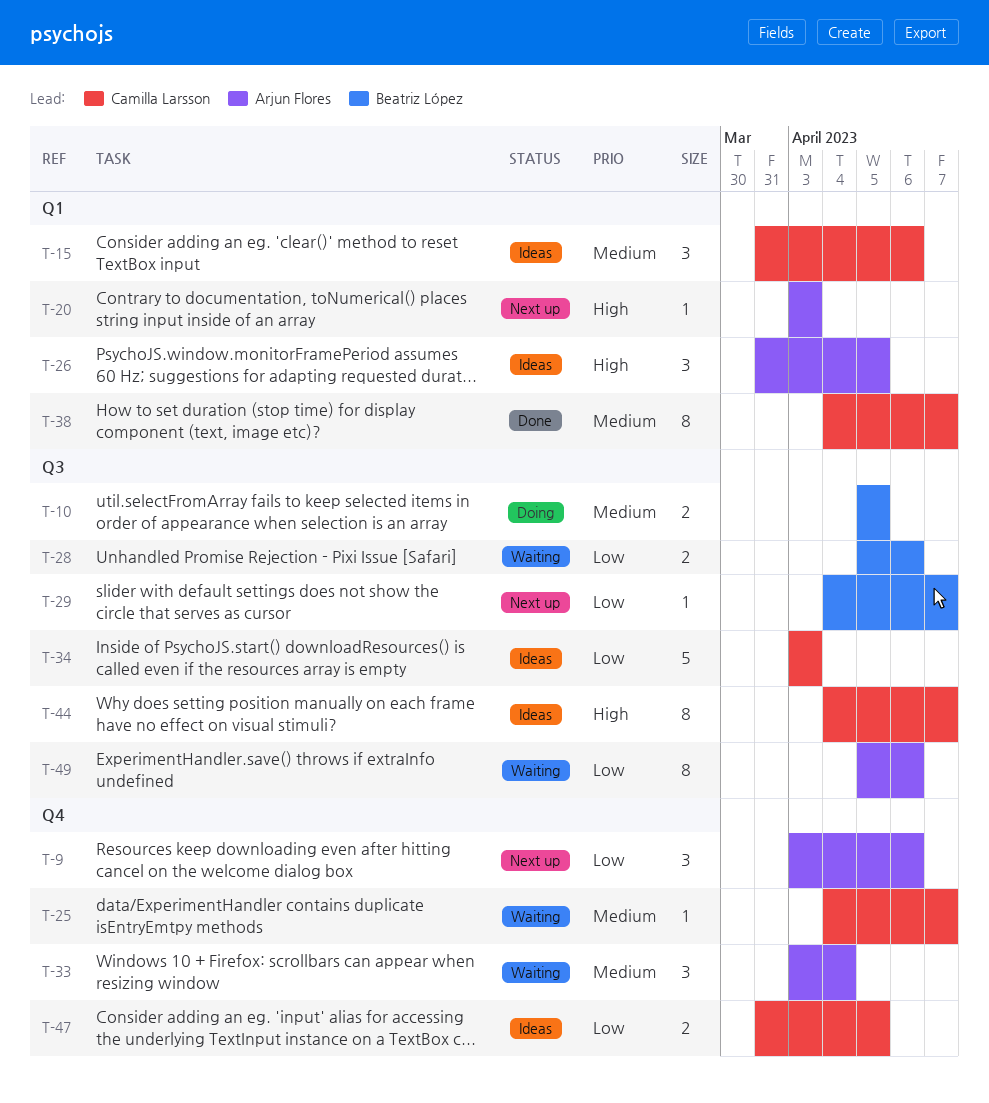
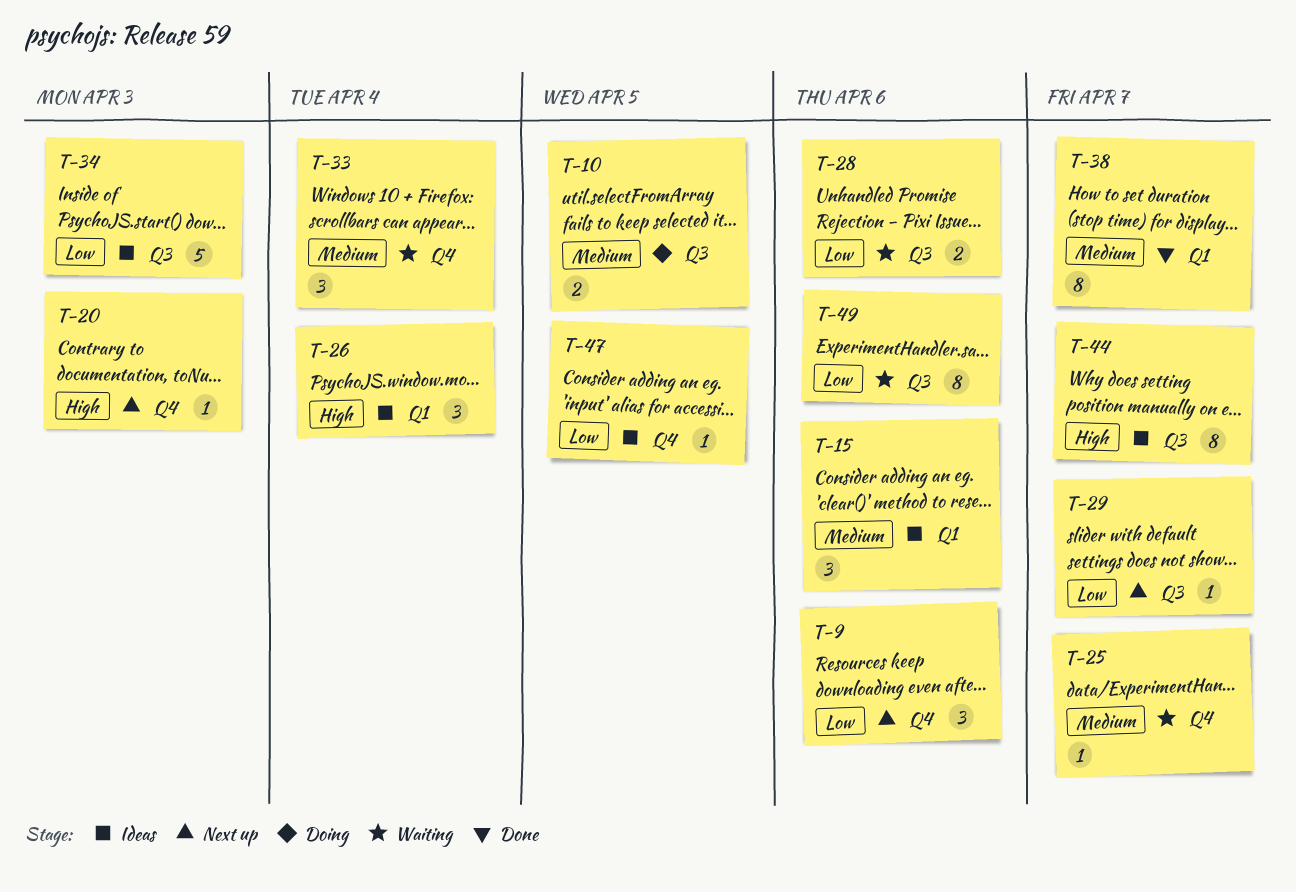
T-20, label: Q1 -> Q4
T-26, due: Apr 5 -> Apr 4
T-47, estimate: 2 -> 1

